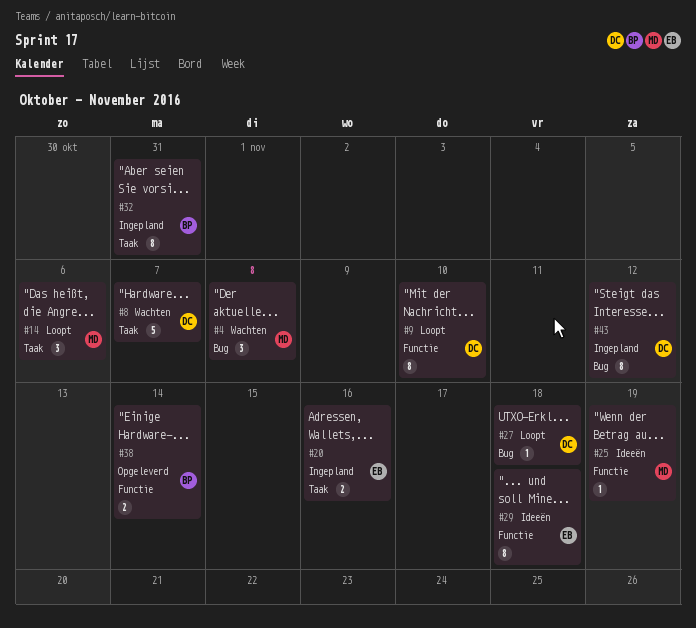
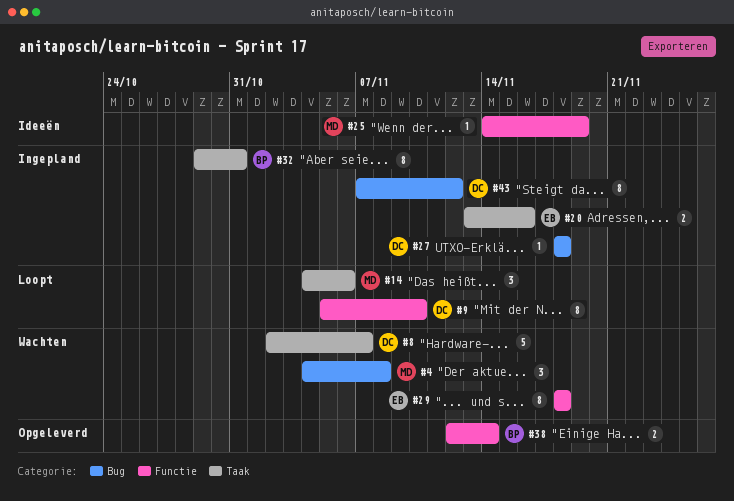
#27, status: Loopt -> Ingepland
#29, status: Ideeën -> Wachten

